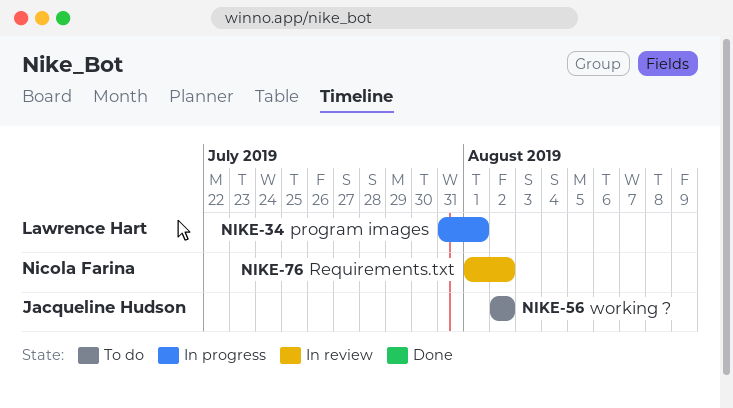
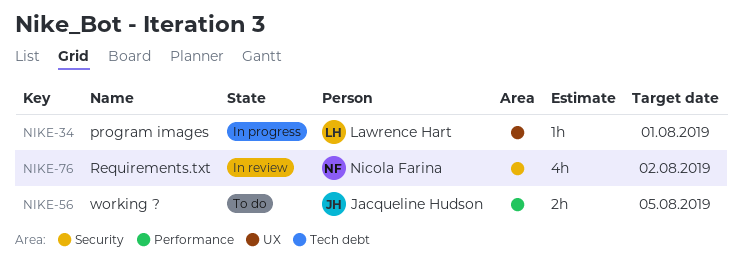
NIKE-56, due: Aug 2 -> Aug 5

